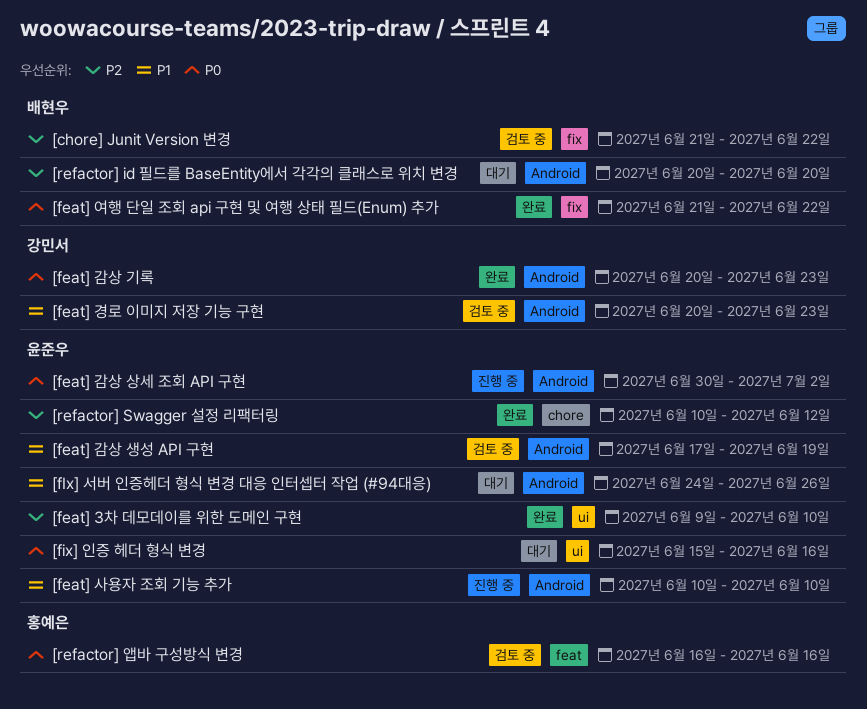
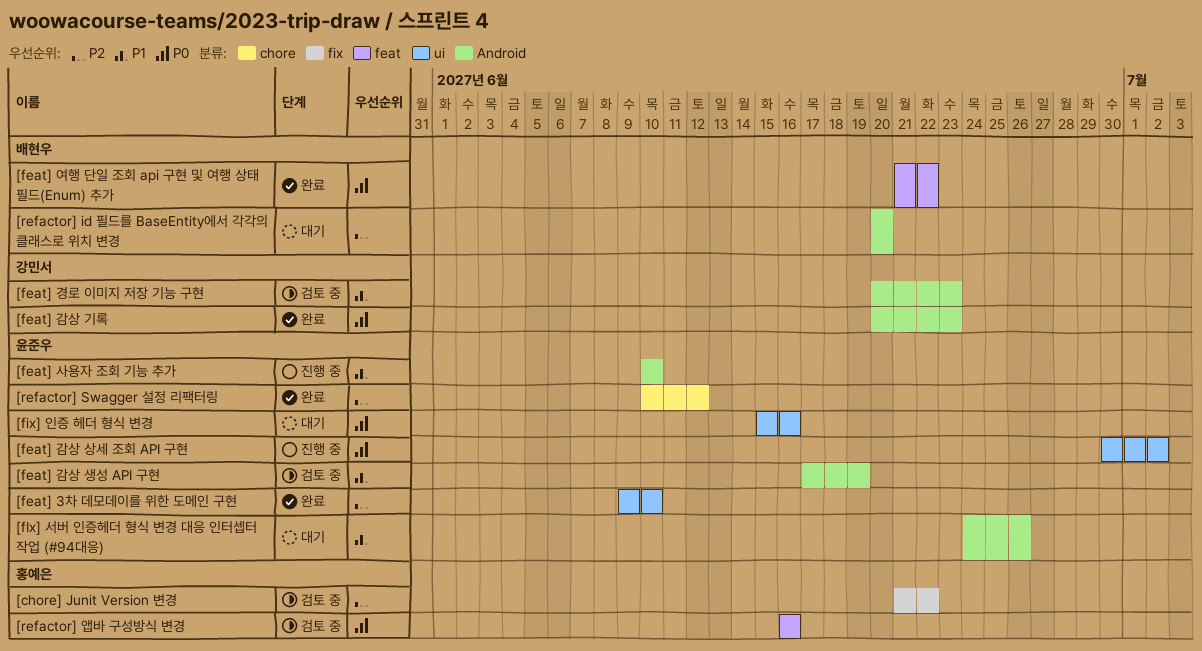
[chore] Junit Version 변경, owner: 배현우 -> 홍예은
[feat] 감상 상세 조회 API 구현, label: Android -> ui
[feat] 여행 단일 조회 api 구현 및 여행 상태 필드(Enum) 추가, label: fix -> feat

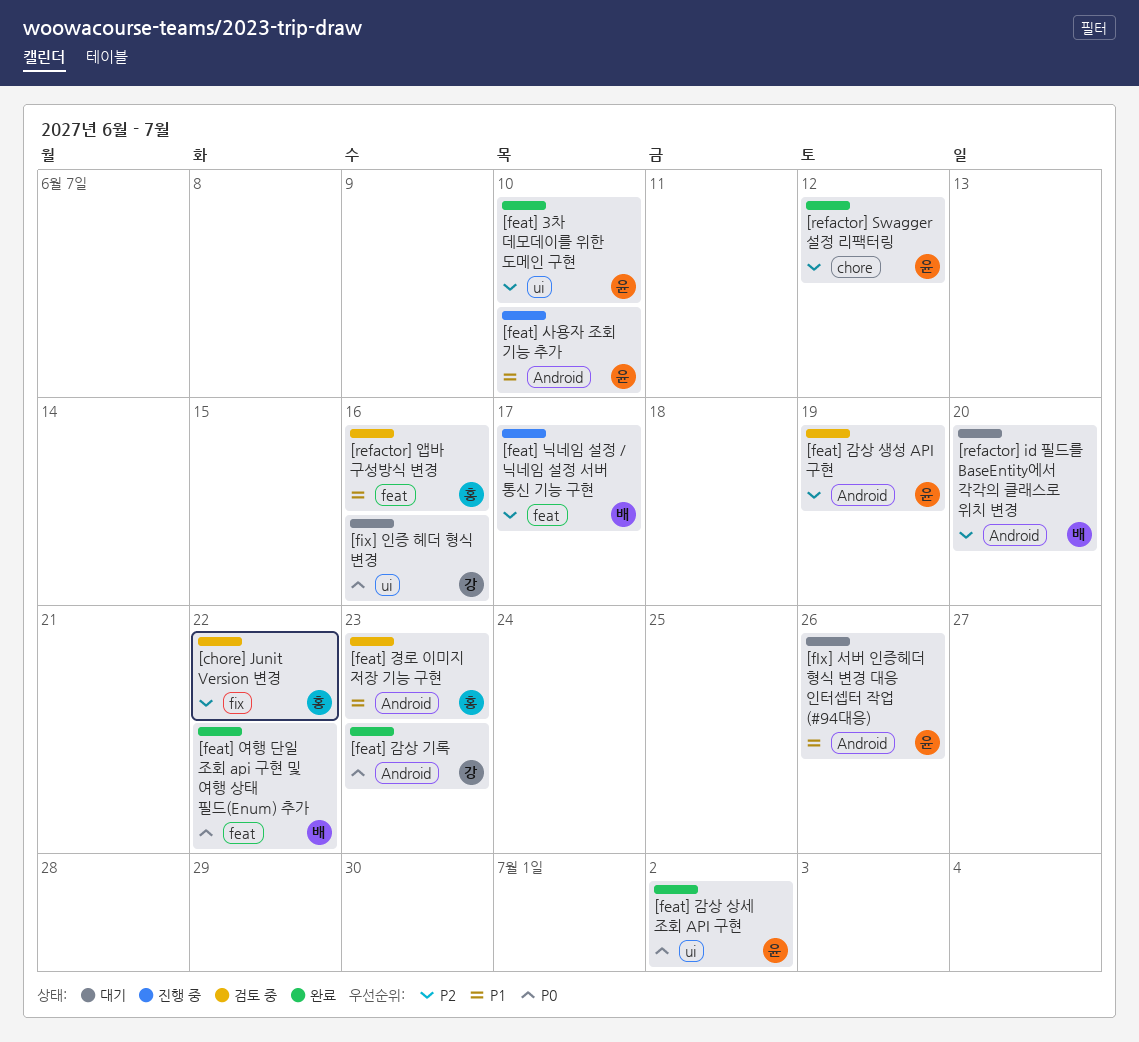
[feat] 감상 상세 조회 API 구현, status: 진행 중 -> 완료
[feat] 감상 생성 API 구현, priority: P1 -> P2
[feat] 경로 이미지 저장 기능 구현, owner: 강민서 -> 홍예은
[feat] 닉네임 설정 / 닉네임 설정 서버 통신 기능 구현: none -> present
[fix] 인증 헤더 형식 변경, owner: 윤준우 -> 강민서
[refactor] 앱바 구성방식 변경, priority: P0 -> P1

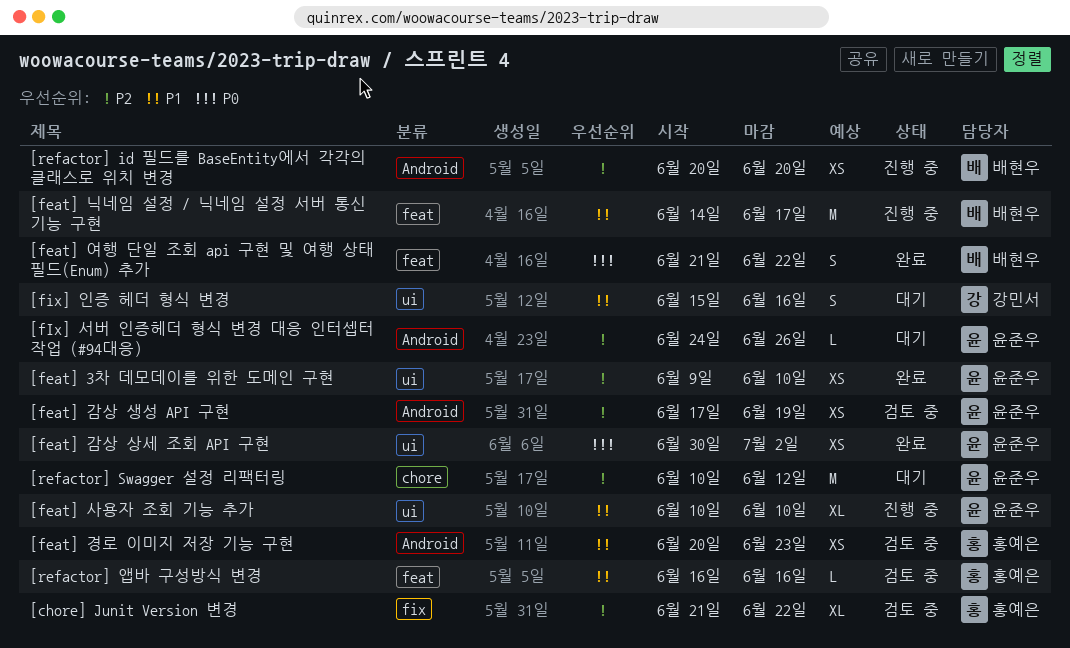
[feat] 감상 기록: present -> none
[feat] 닉네임 설정 / 닉네임 설정 서버 통신 기능 구현, priority: P2 -> P1
[feat] 사용자 조회 기능 추가, label: Android -> ui
[fIx] 서버 인증헤더 형식 변경 대응 인터셉터 작업 (#94대응), priority: P1 -> P2
[fix] 인증 헤더 형식 변경, priority: P0 -> P1
[refactor] id 필드를 BaseEntity에서 각각의 클래스로 위치 변경, status: 대기 -> 진행 중
[refactor] Swagger 설정 리팩터링, status: 완료 -> 대기

